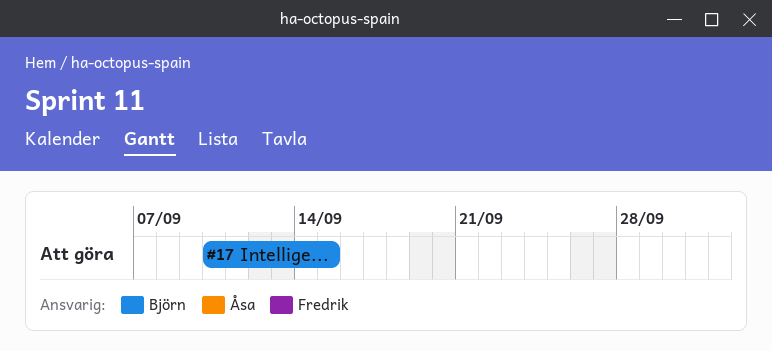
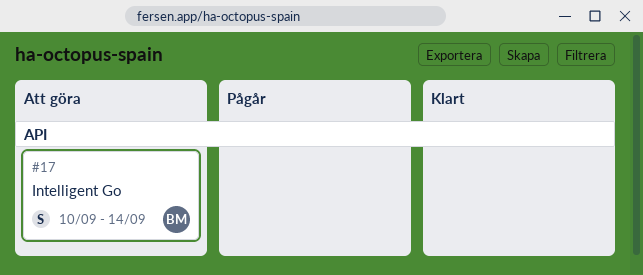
#17, due: Sep 15 -> Sep 14

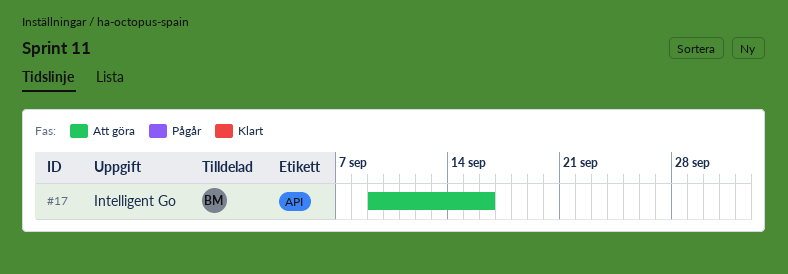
#17, start: Sep 10 -> Sep 9
#17, due: Sep 14 -> Sep 16

